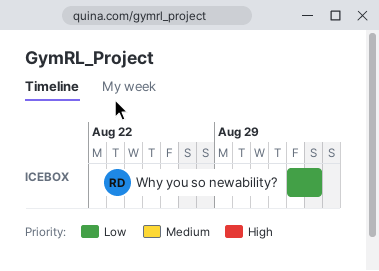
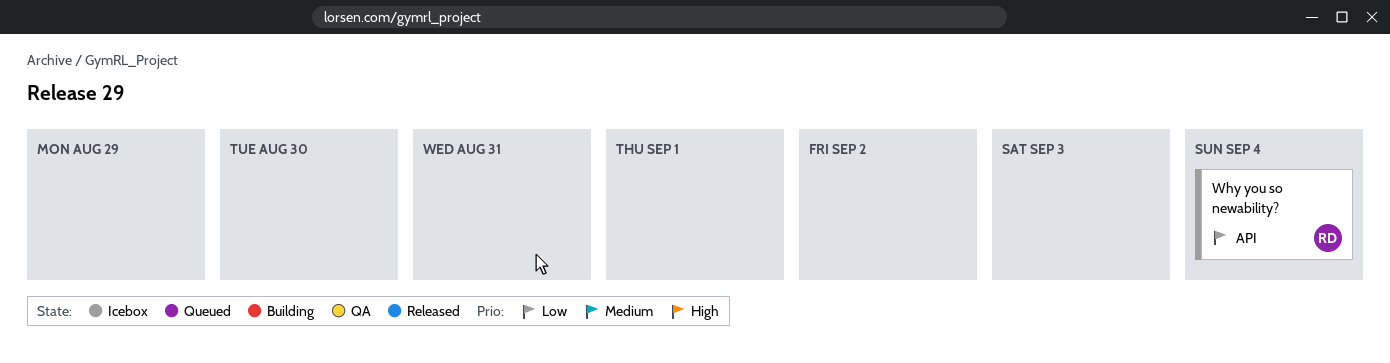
Why you so newability?, due: Sep 3 -> Sep 4

